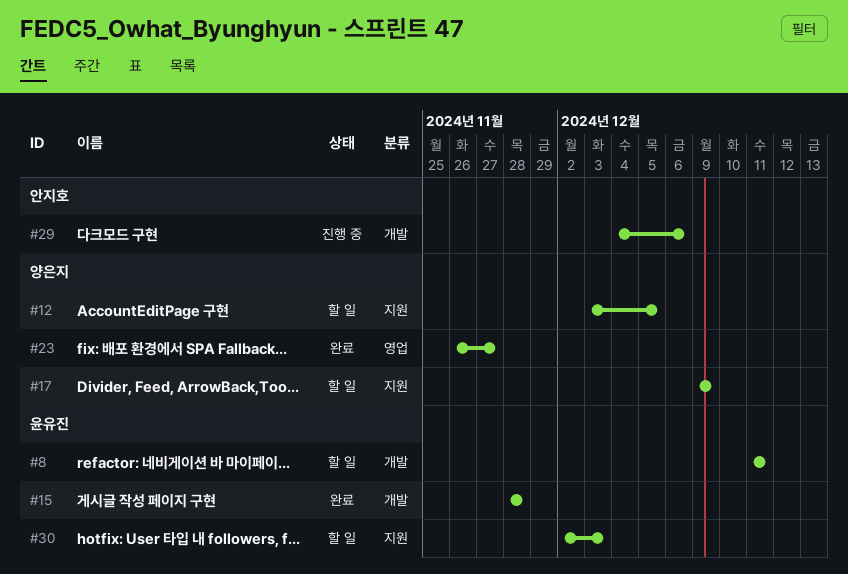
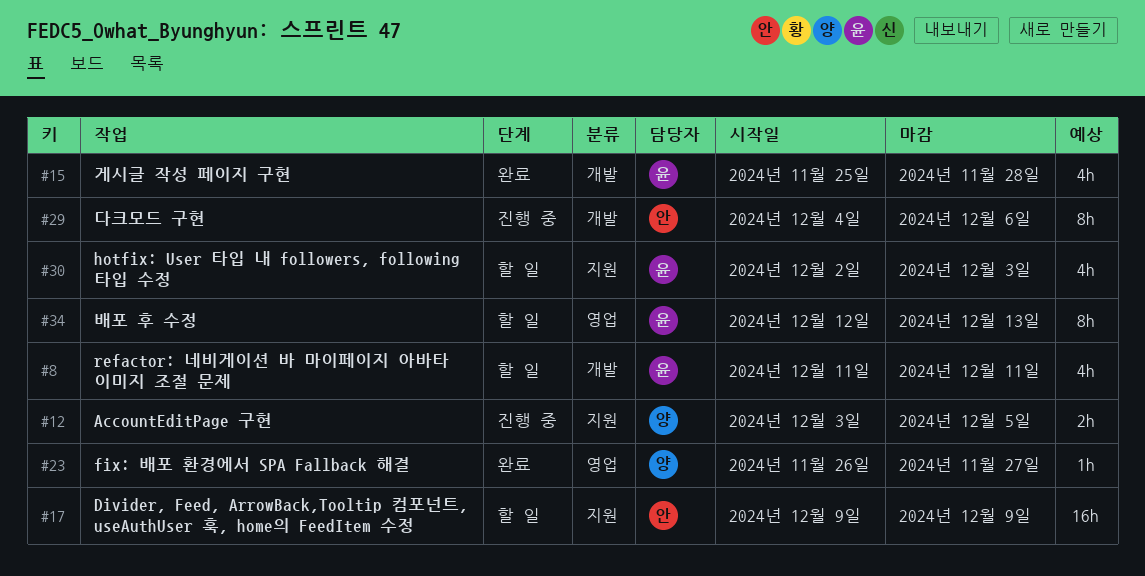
#12, status: 할 일 -> 진행 중
#15, start: Nov 28 -> Nov 25
#17, owner: 양은지 -> 안지호
#34: none -> present

